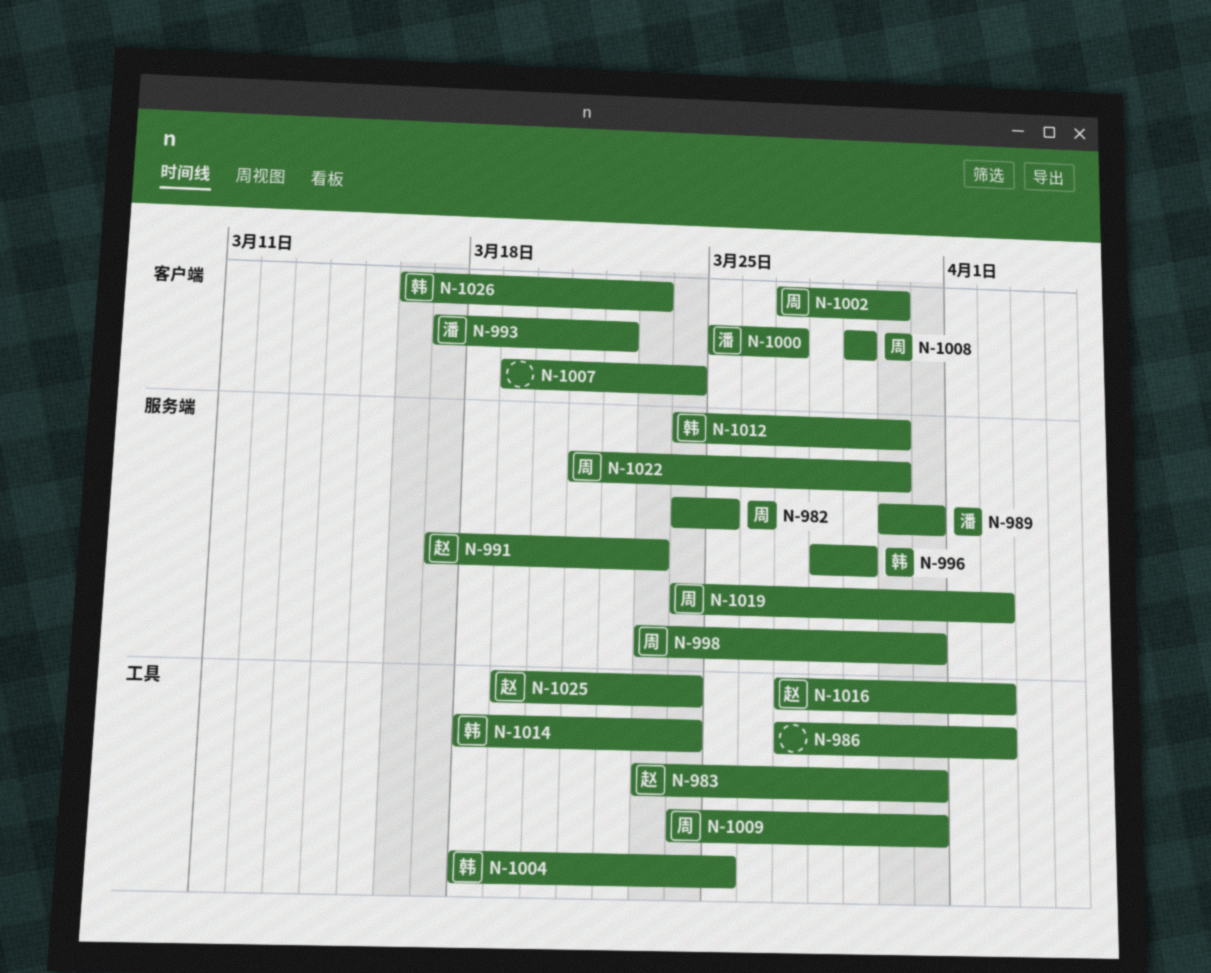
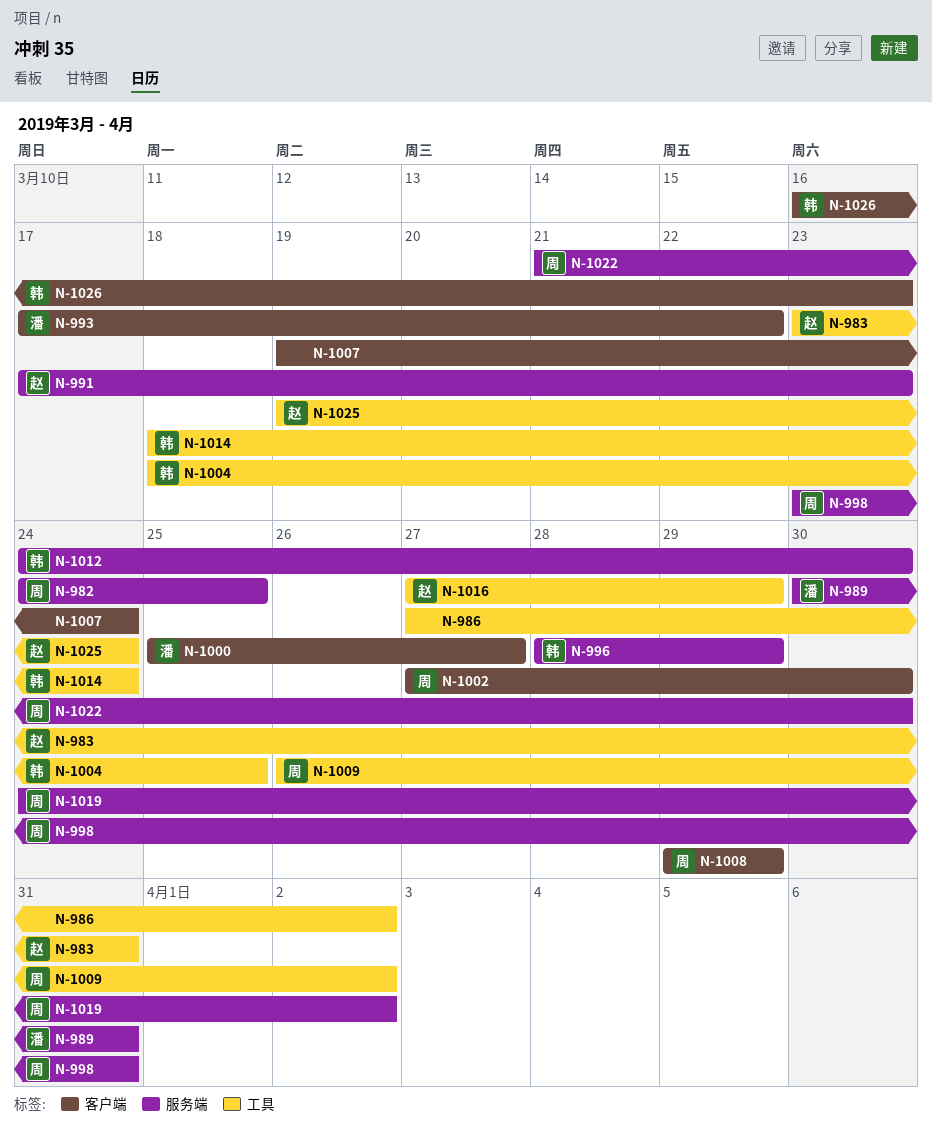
N-1009, start: Mar 24 -> Mar 26
N-1009, due: Mar 31 -> Apr 2
N-1016, due: Apr 2 -> Mar 29

